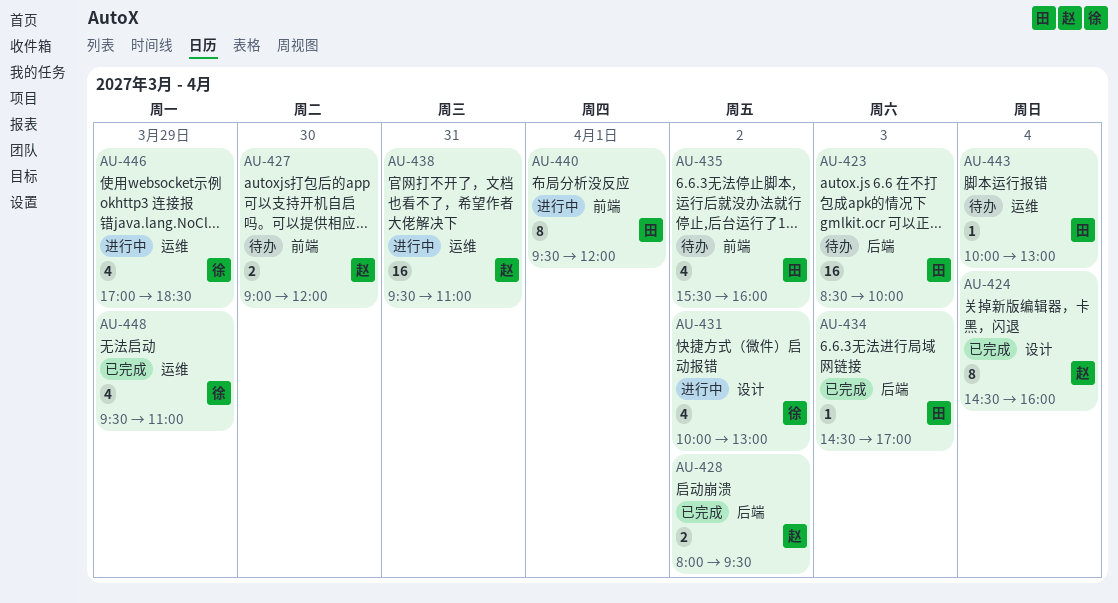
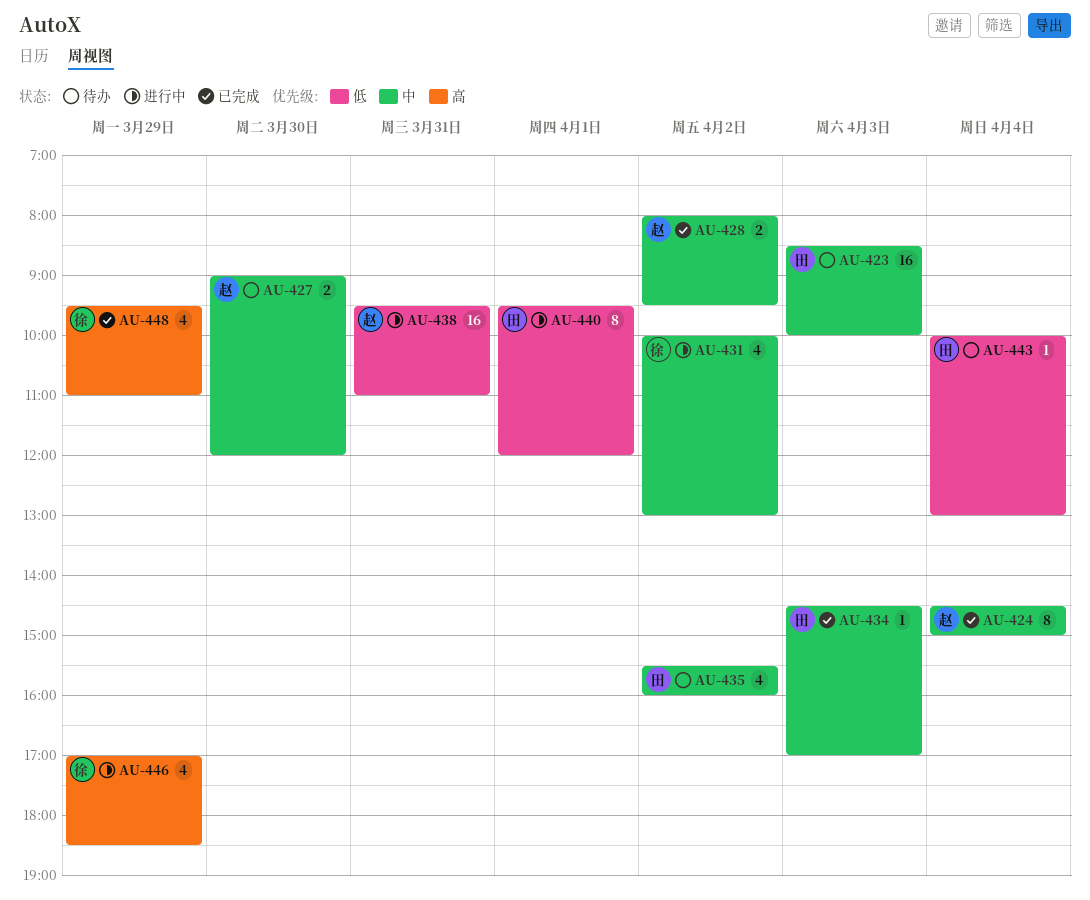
AU-424, ends: 16:00 -> 15:00

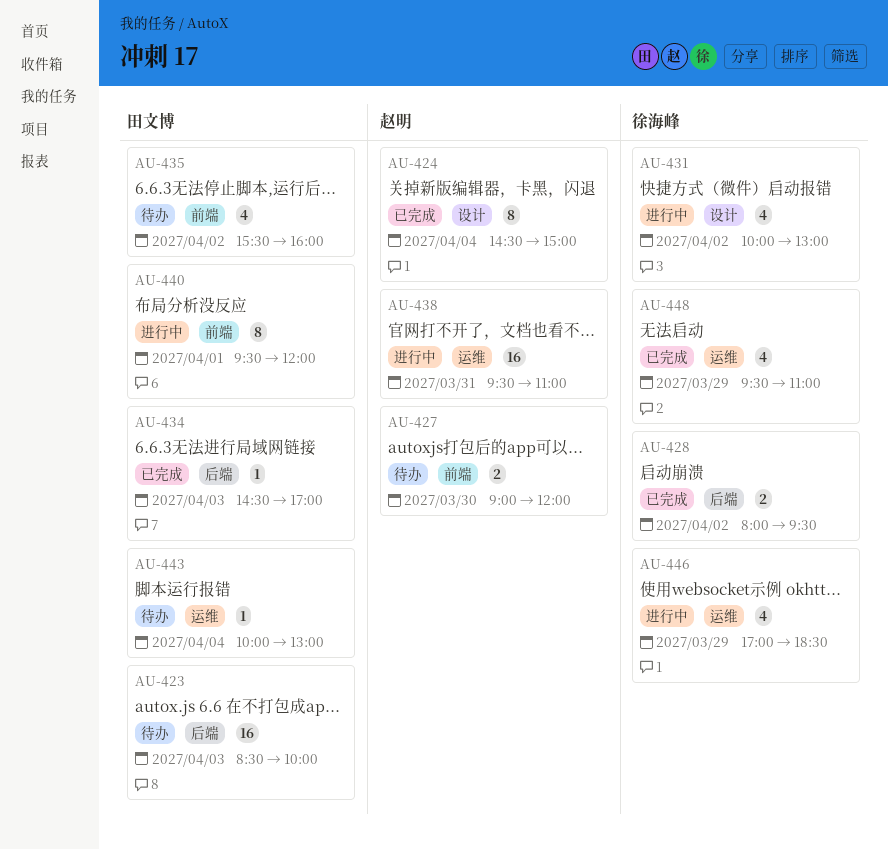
AU-428, owner: 赵明 -> 徐海峰

